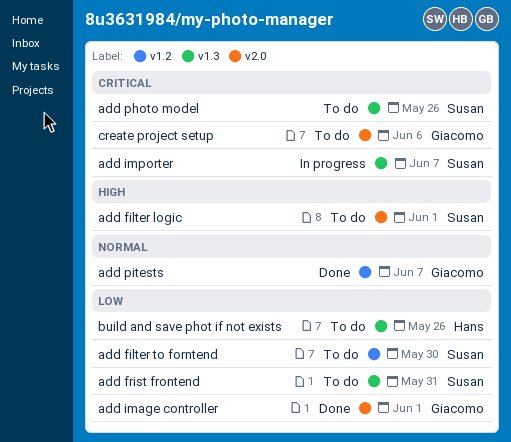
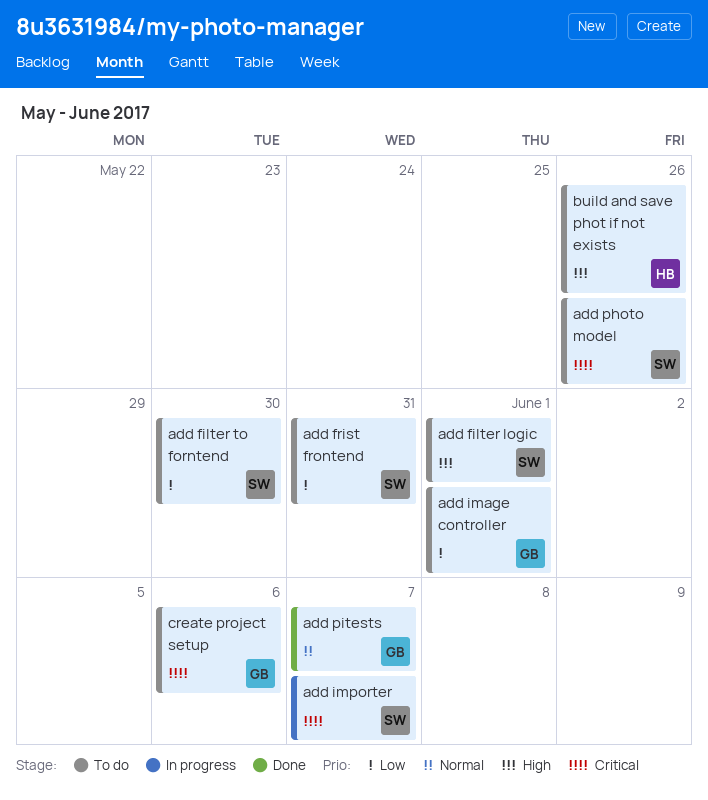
add image controller, status: Done -> To do
build and save phot if not exists, priority: Low -> High

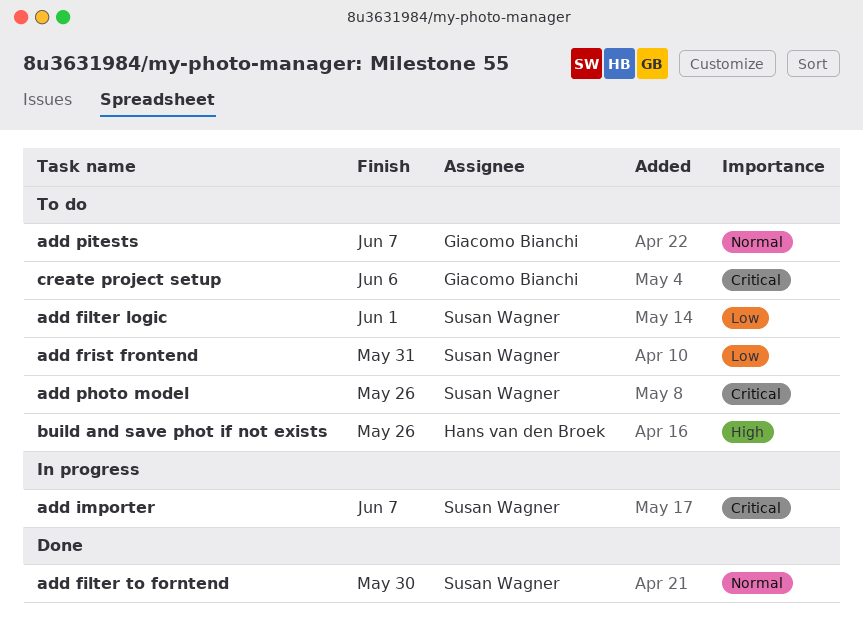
add filter logic, priority: High -> Low
add filter to forntend, status: To do -> Done
add filter to forntend, priority: Low -> Normal
add image controller: present -> none
add pitests, status: Done -> To do

